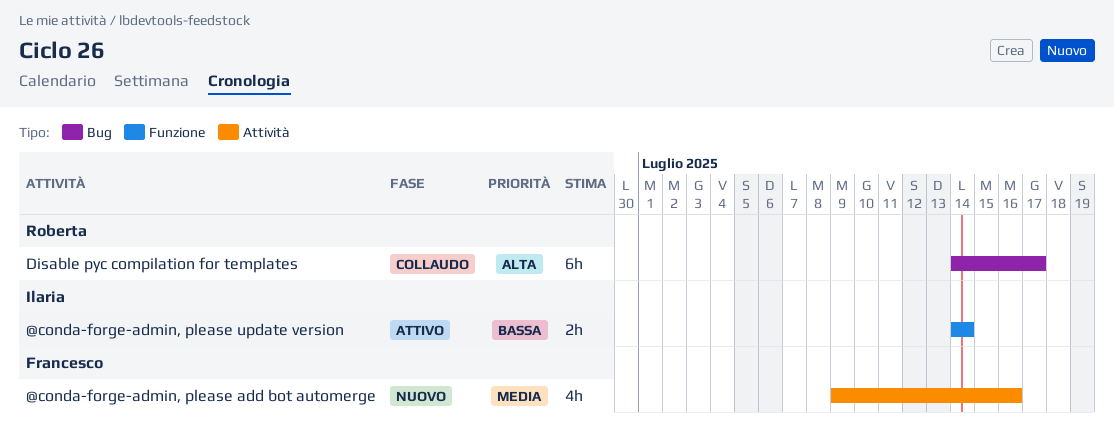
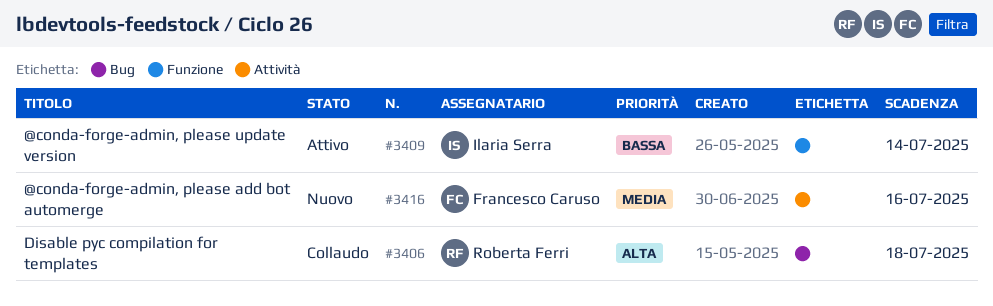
Disable pyc compilation for templates, due: Jul 17 -> Jul 18

